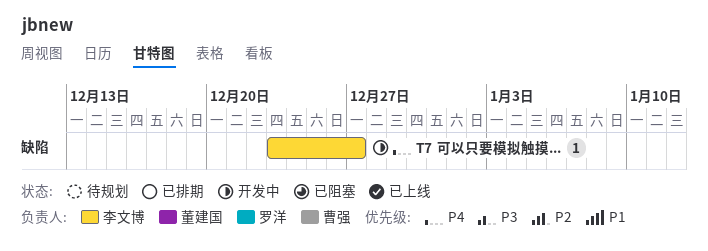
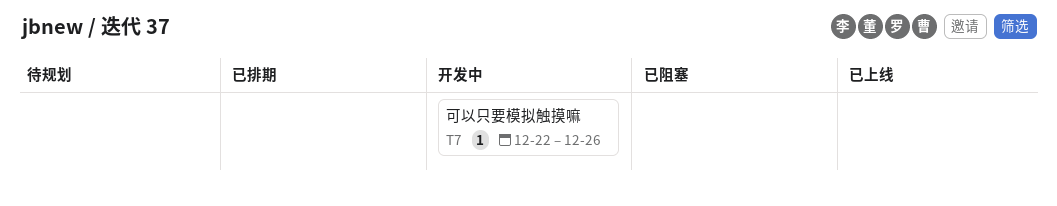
T7, start: Dec 23 -> Dec 22
T7, due: Dec 27 -> Dec 26

